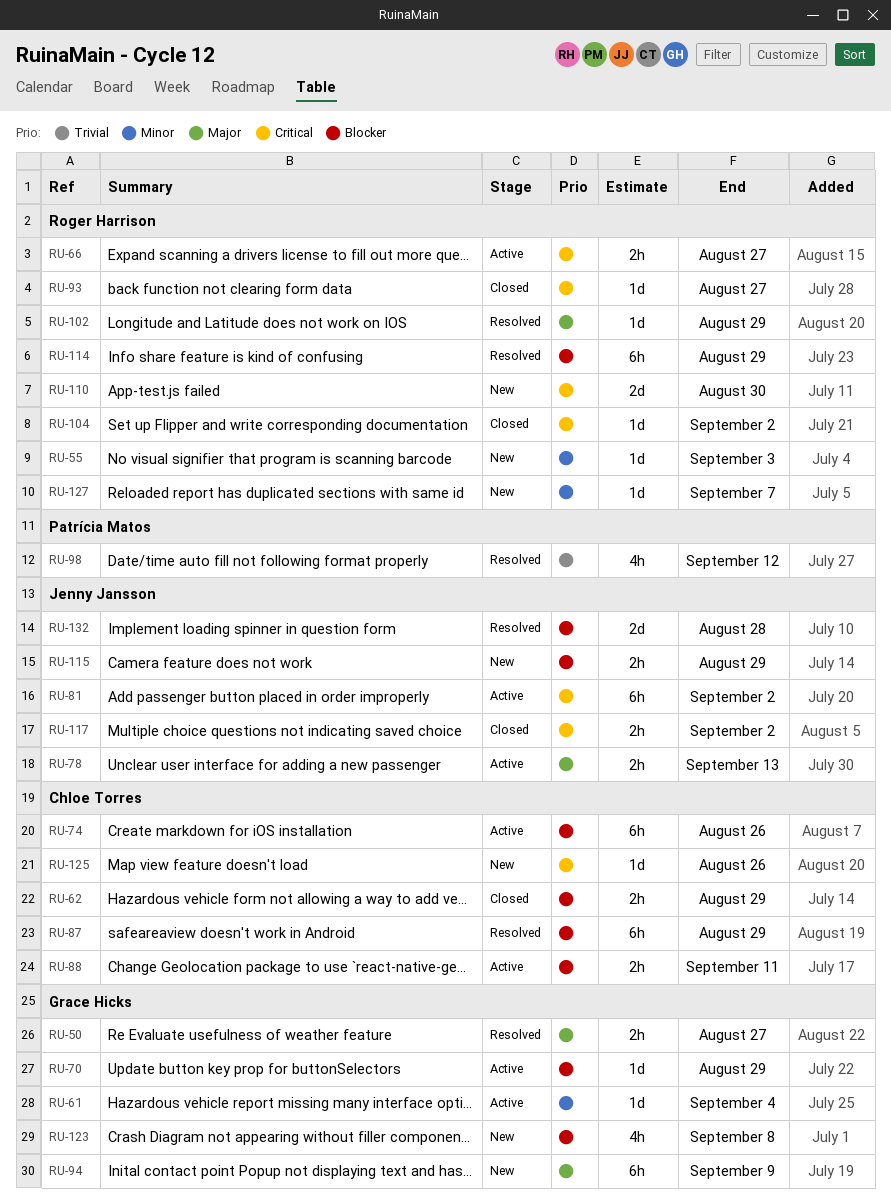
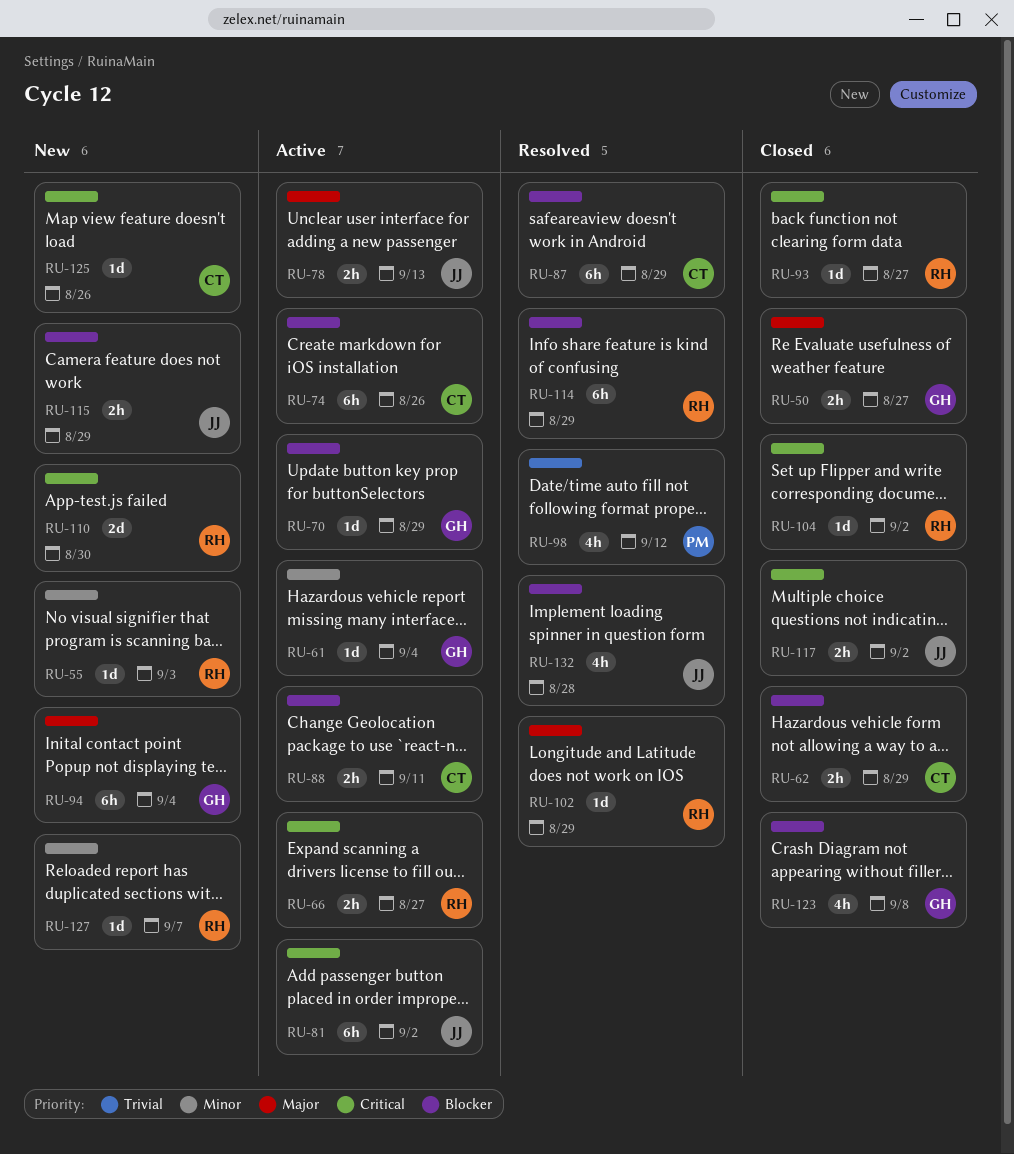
RU-50, status: Resolved -> Closed
RU-94, due: Sep 9 -> Sep 4
RU-123, status: New -> Closed
RU-132, estimate: 2d -> 4h

